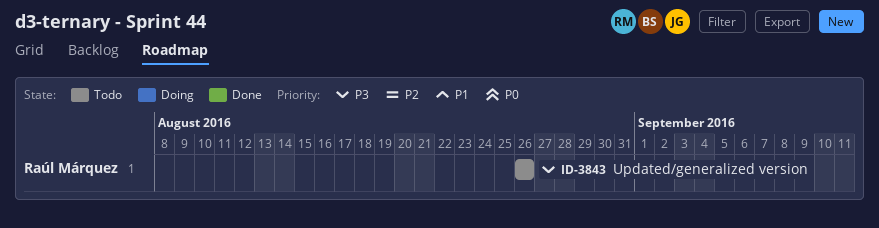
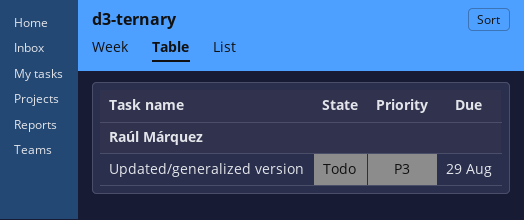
Updated/generalized version, due: Aug 26 -> Aug 29

